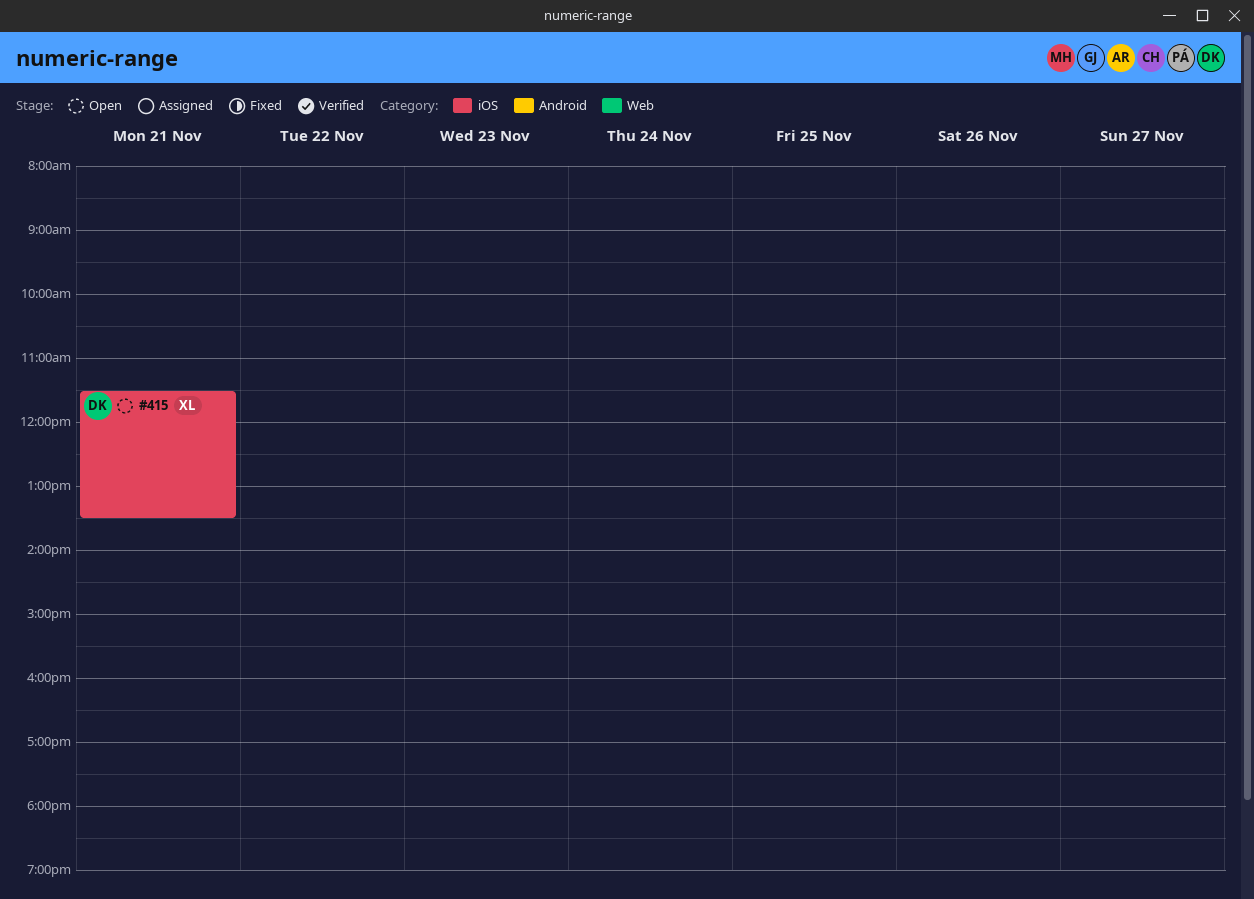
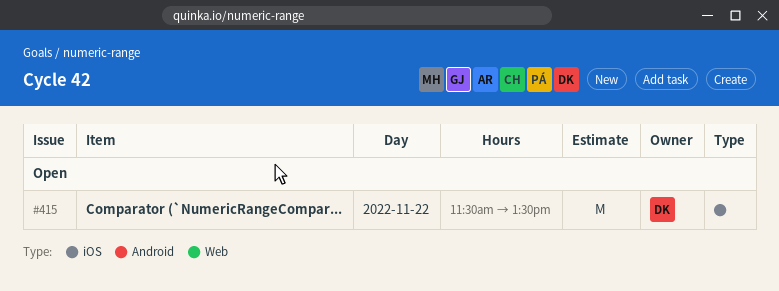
#415, estimate: XL -> M
#415, day: Nov 21 -> Nov 22

